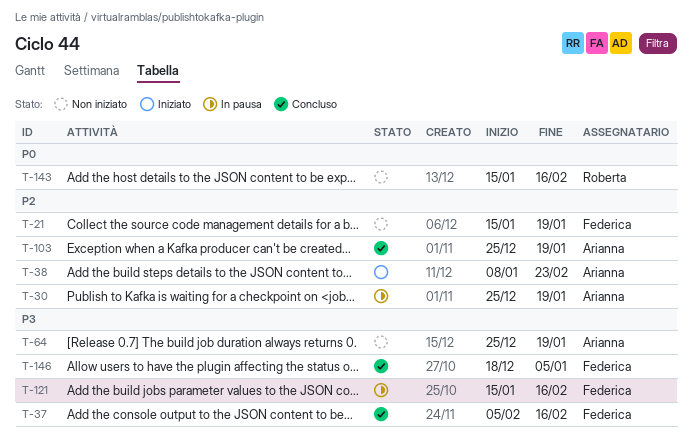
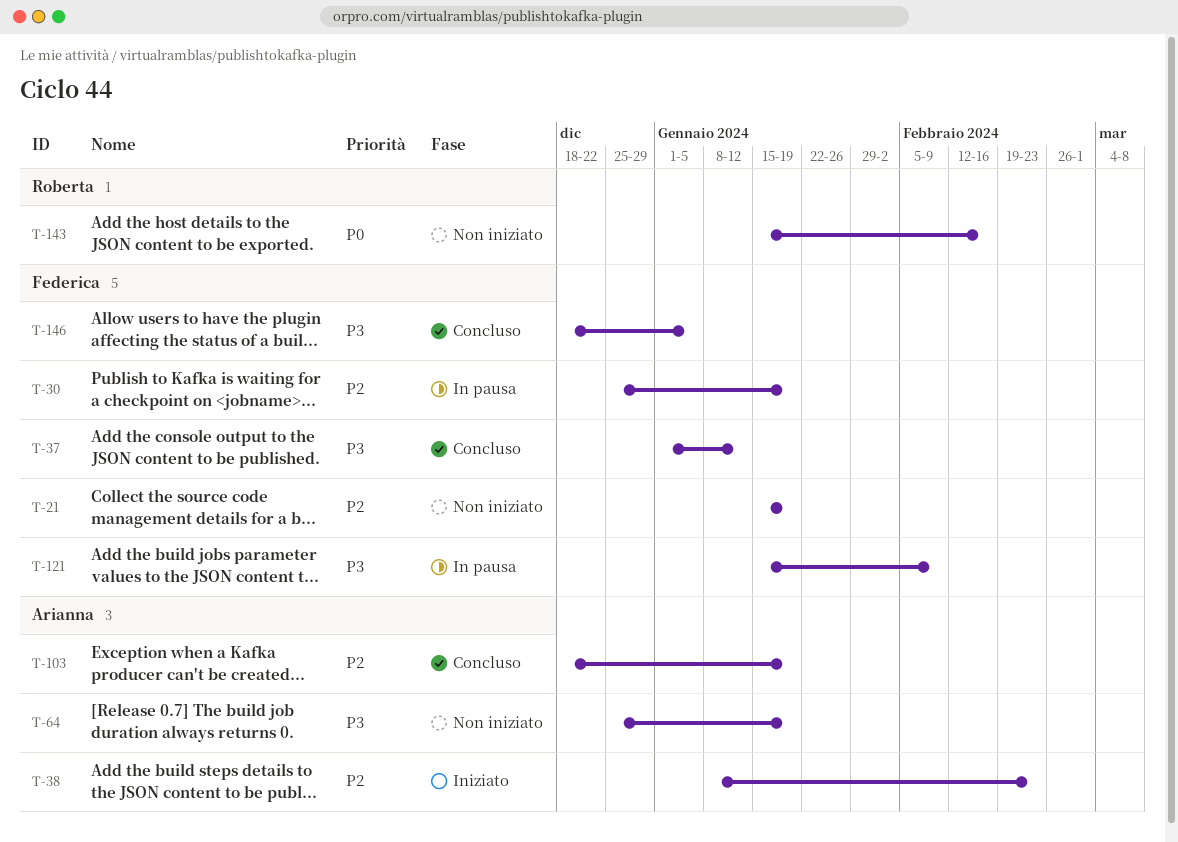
T-30, owner: Arianna -> Federica
T-37, start: Feb 5 -> Jan 1
T-37, due: Feb 16 -> Jan 12
T-103, start: Dec 25 -> Dec 18
T-121, due: Feb 16 -> Feb 9

